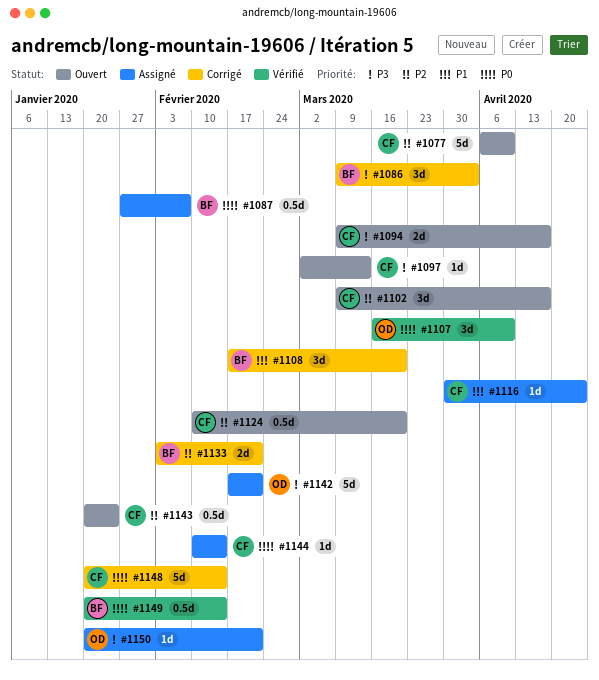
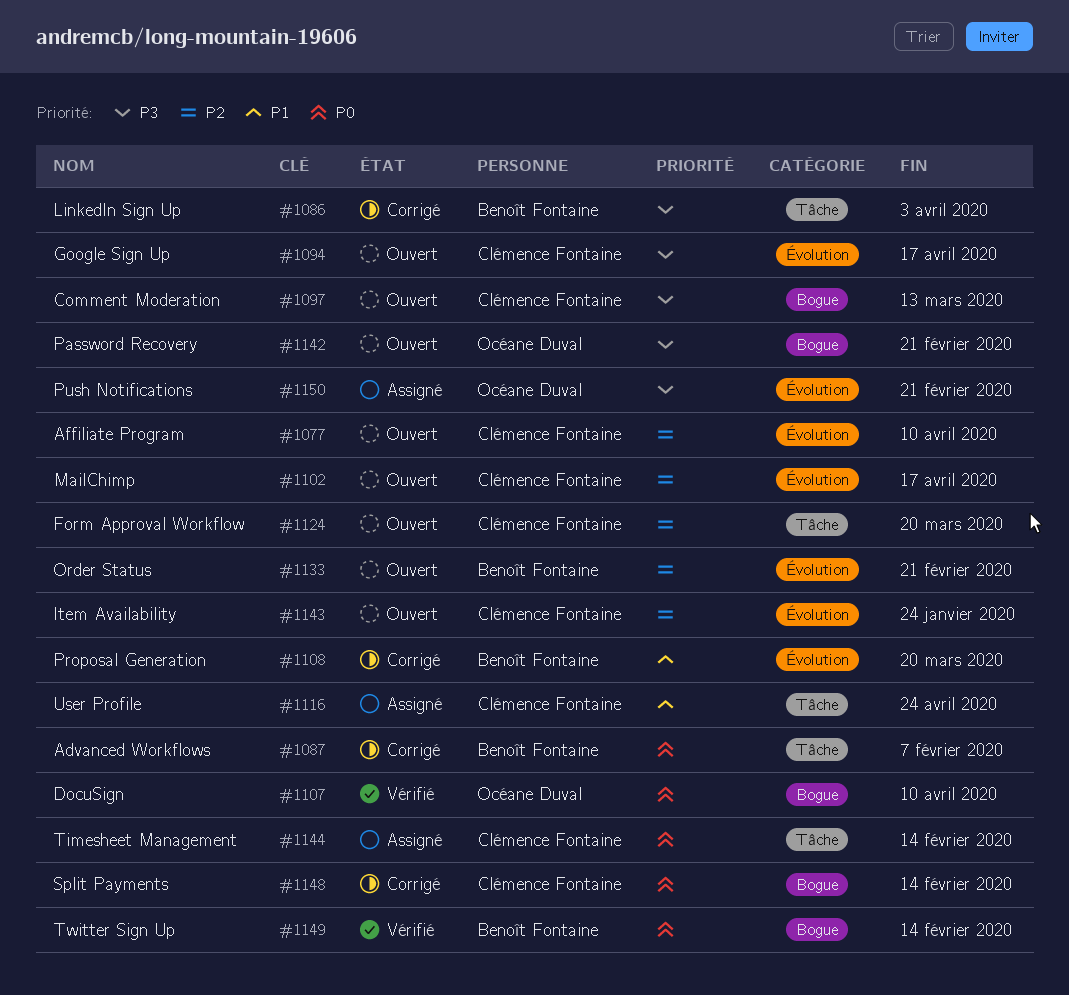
#1087, status: Assigné -> Corrigé
#1133, status: Corrigé -> Ouvert
#1142, status: Assigné -> Ouvert

